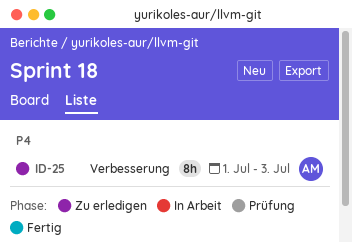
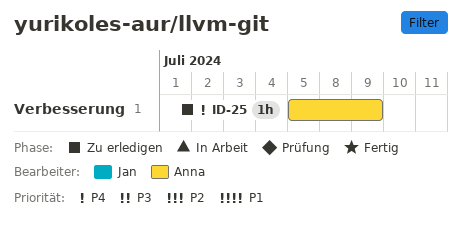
ID-25, estimate: 8h -> 1h
ID-25, start: Jul 1 -> Jul 5
ID-25, due: Jul 3 -> Jul 9

